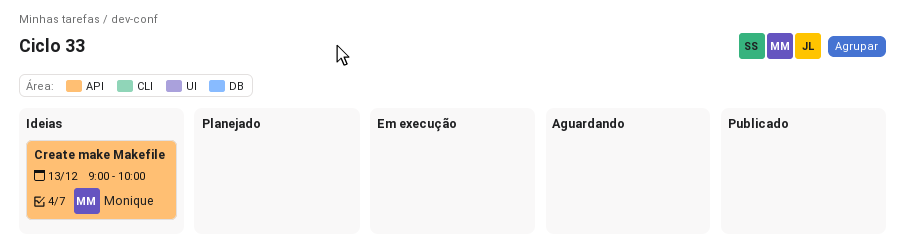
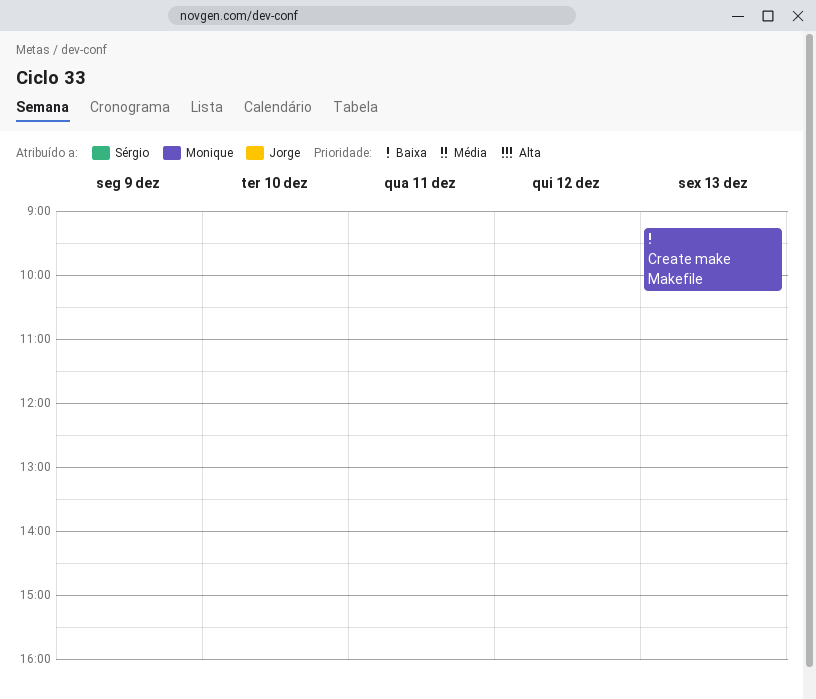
Create make Makefile, begins: 09:00 -> 09:15
Create make Makefile, ends: 10:00 -> 10:15

